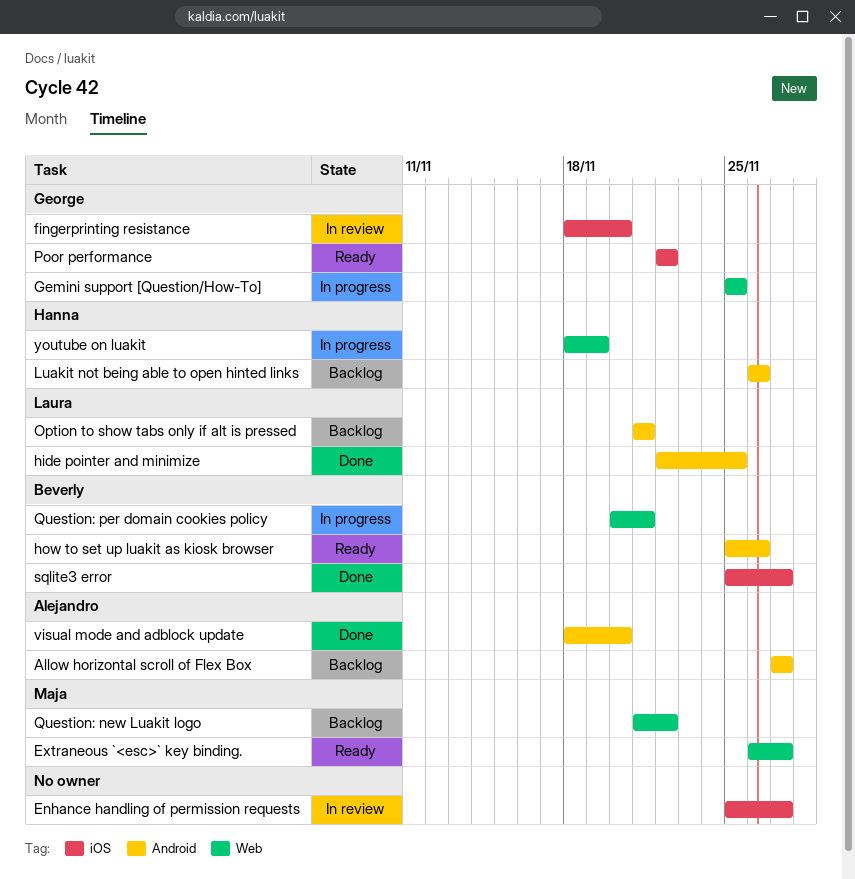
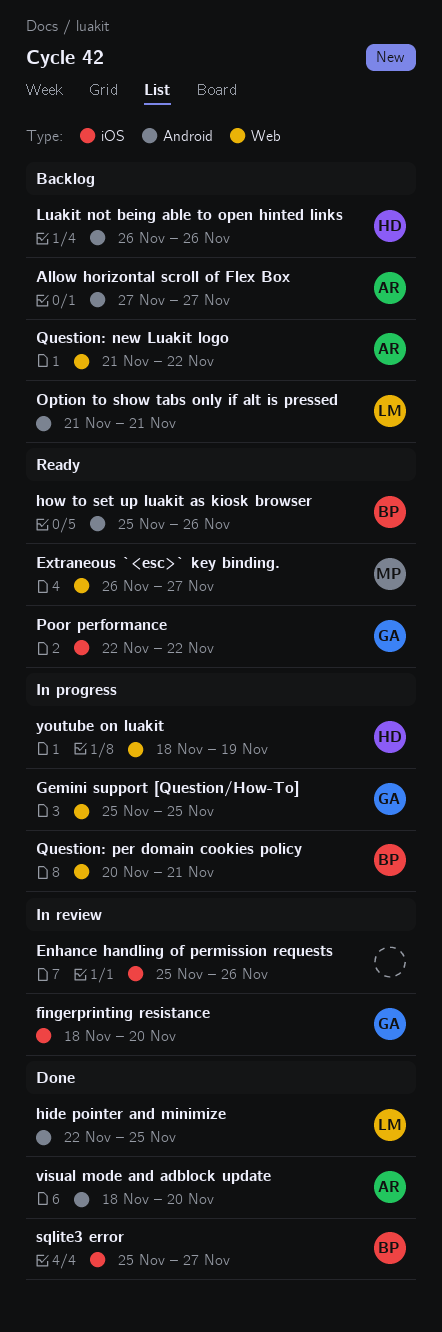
Enhance handling of permission requests, due: Nov 27 -> Nov 26
Question: new Luakit logo, owner: Maja -> Alejandro

